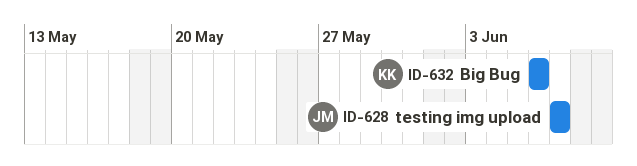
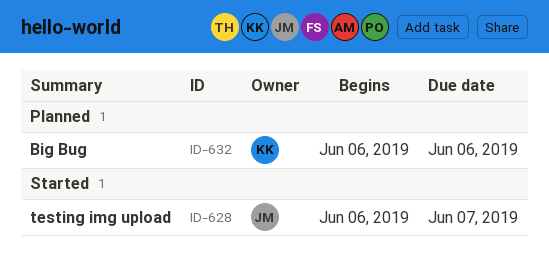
ID-628, start: Jun 7 -> Jun 6

